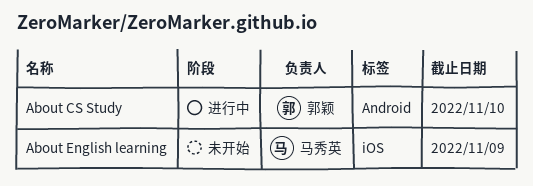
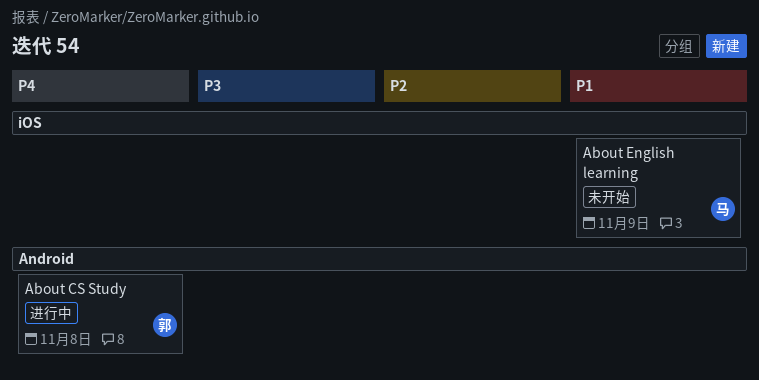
About CS Study, due: Nov 10 -> Nov 8

